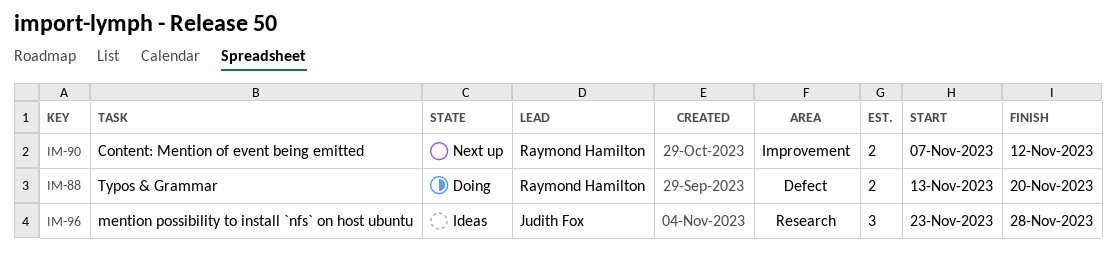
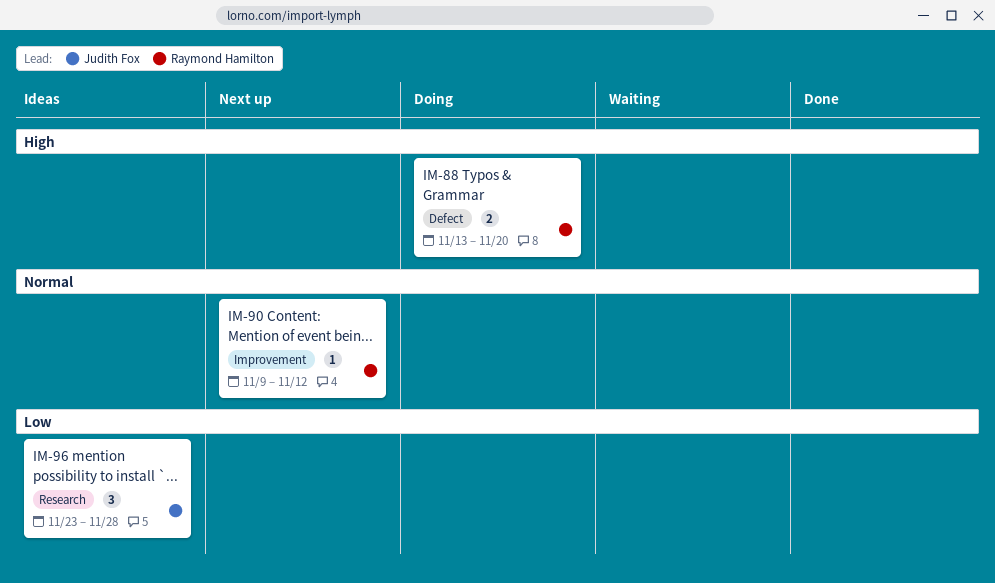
IM-90, estimate: 2 -> 1
IM-90, start: Nov 7 -> Nov 9

